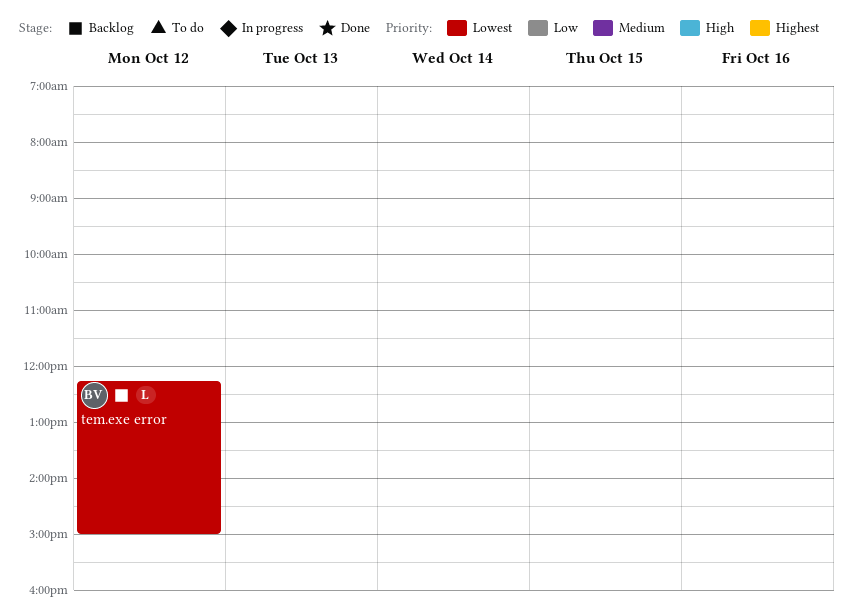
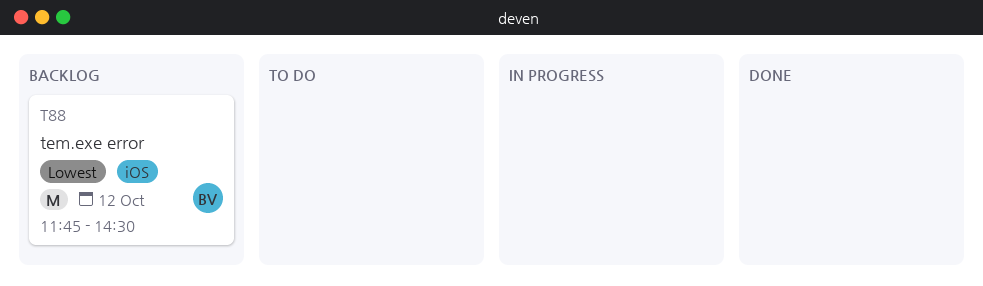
tem.exe error, estimate: L -> M
tem.exe error, begins: 12:15 -> 11:45
tem.exe error, ends: 15:00 -> 14:30

